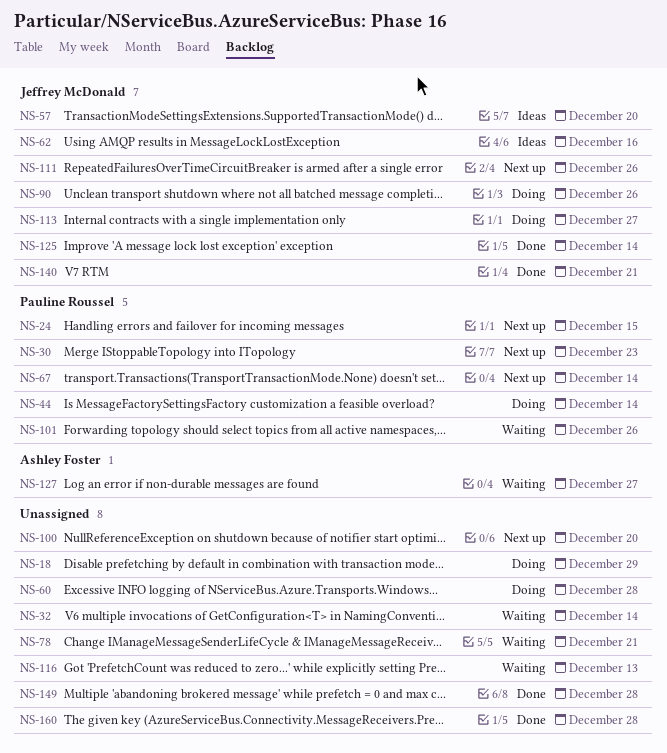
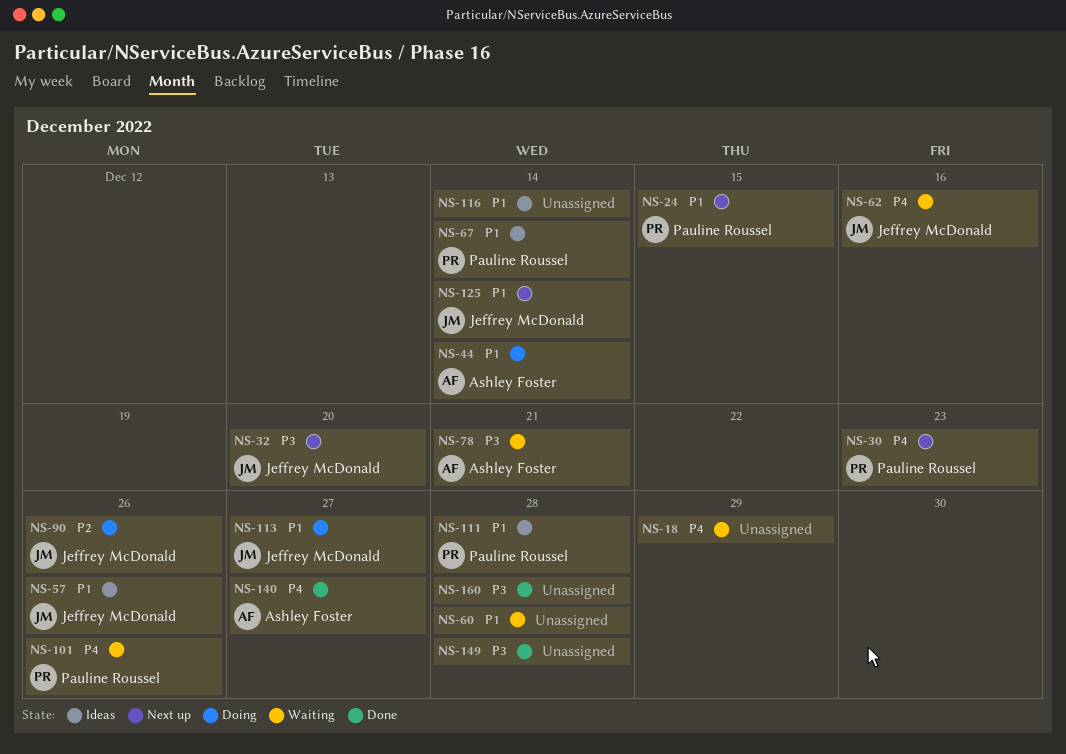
NS-18, status: Doing -> Waiting
NS-32, status: Waiting -> Next up
NS-32, owner: none -> Jeffrey McDonald
NS-32, due: Dec 14 -> Dec 20
NS-44, owner: Pauline Roussel -> Ashley Foster
NS-57, due: Dec 20 -> Dec 26
NS-60, status: Doing -> Waiting
NS-62, status: Ideas -> Waiting
NS-67, status: Next up -> Ideas
NS-78, owner: none -> Ashley Foster
NS-100: present -> none
NS-111, status: Next up -> Ideas
NS-111, owner: Jeffrey McDonald -> Pauline Roussel
NS-111, due: Dec 26 -> Dec 28
NS-116, status: Waiting -> Ideas
NS-116, due: Dec 13 -> Dec 14
NS-125, status: Done -> Next up
NS-127: present -> none
NS-140, owner: Jeffrey McDonald -> Ashley Foster
NS-140, due: Dec 21 -> Dec 27

